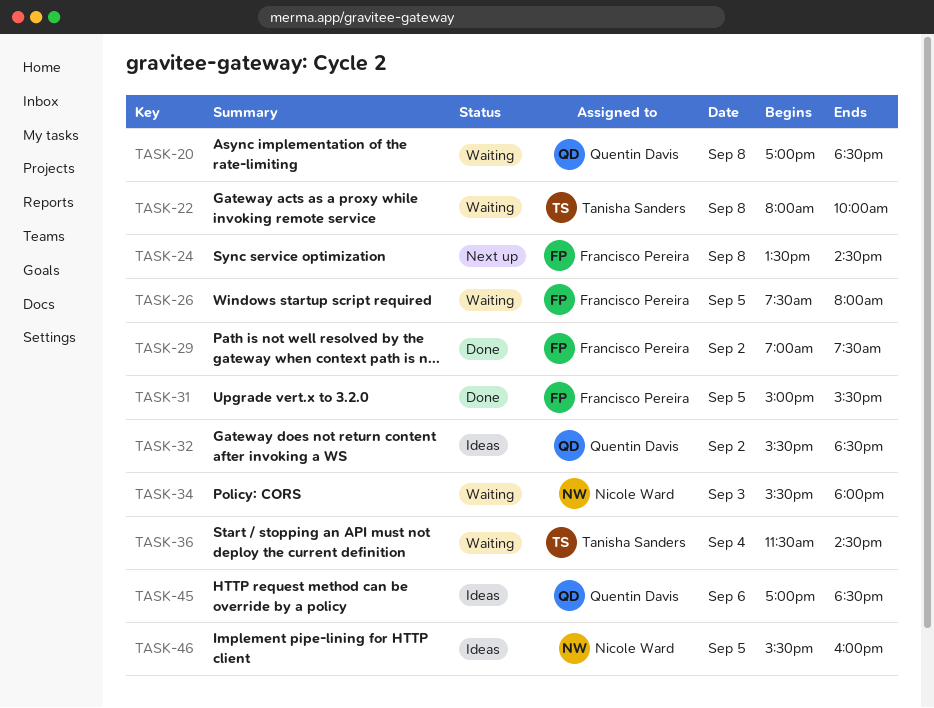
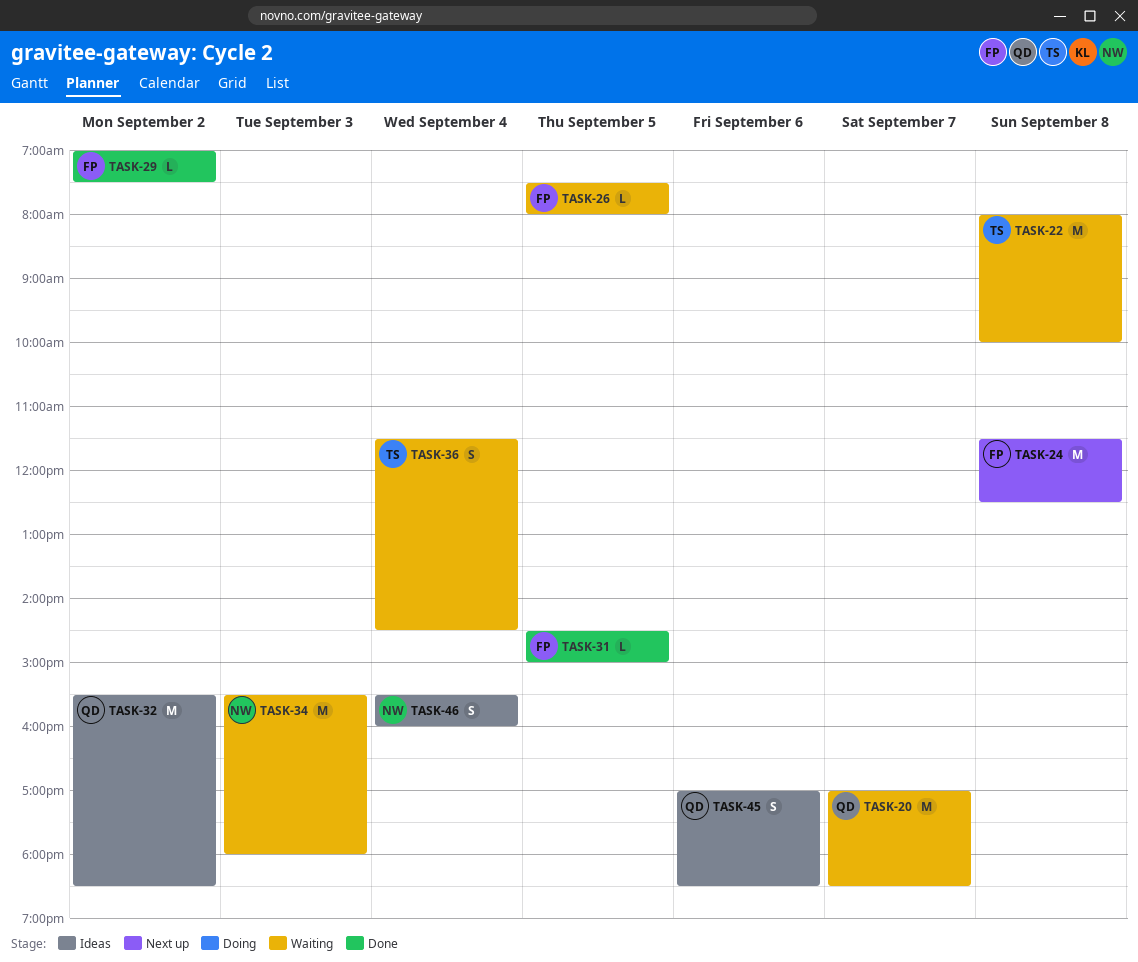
TASK-20, day: Sep 8 -> Sep 7
TASK-24, begins: 13:30 -> 11:30
TASK-24, ends: 14:30 -> 12:30
TASK-31, begins: 15:00 -> 14:30
TASK-31, ends: 15:30 -> 15:00
TASK-46, day: Sep 5 -> Sep 4

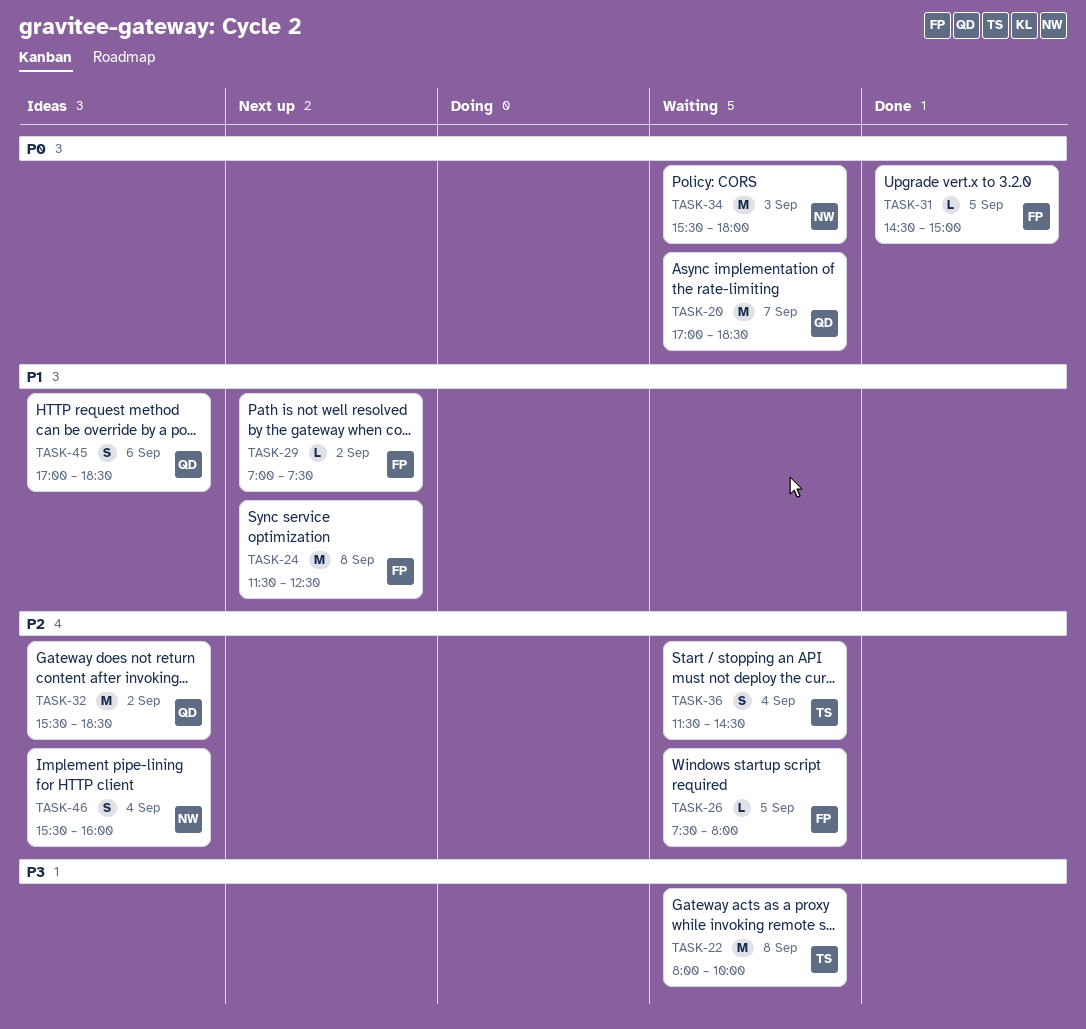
TASK-29, status: Done -> Next up

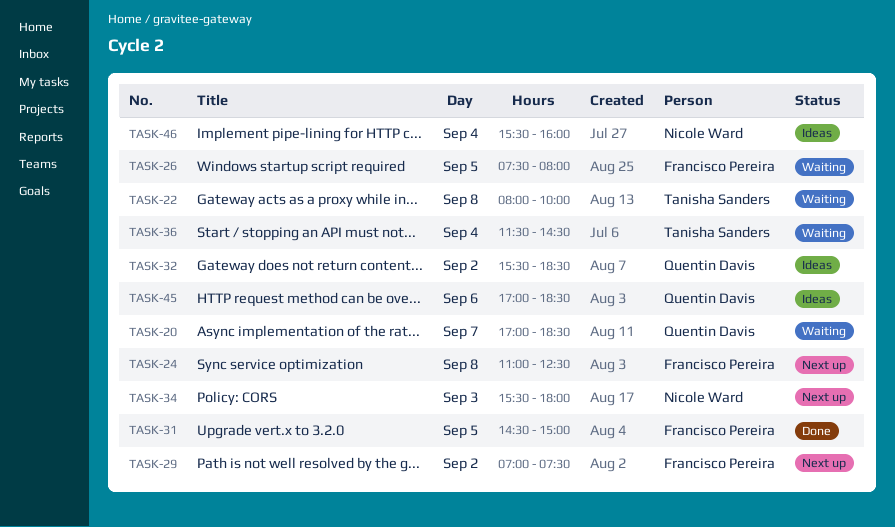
TASK-24, begins: 11:30 -> 11:00
TASK-34, status: Waiting -> Next up

